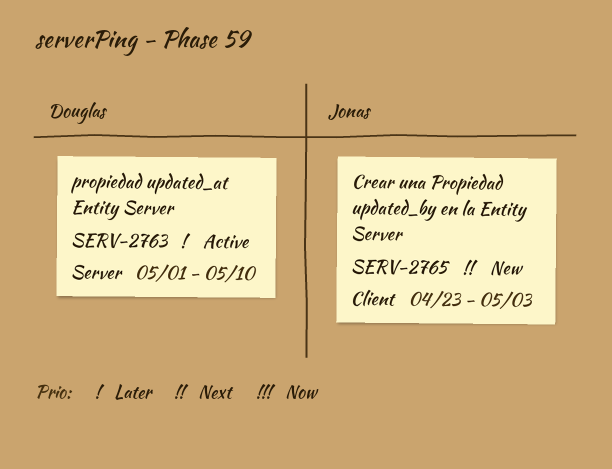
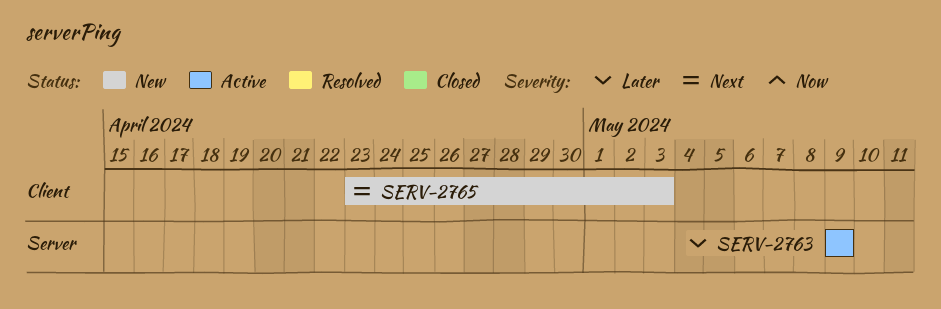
SERV-2763, start: May 1 -> May 9
SERV-2763, due: May 10 -> May 9

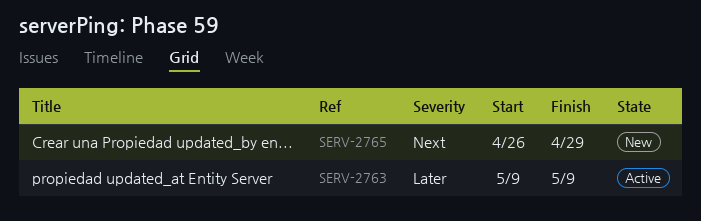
SERV-2765, start: Apr 23 -> Apr 26
SERV-2765, due: May 3 -> Apr 29

